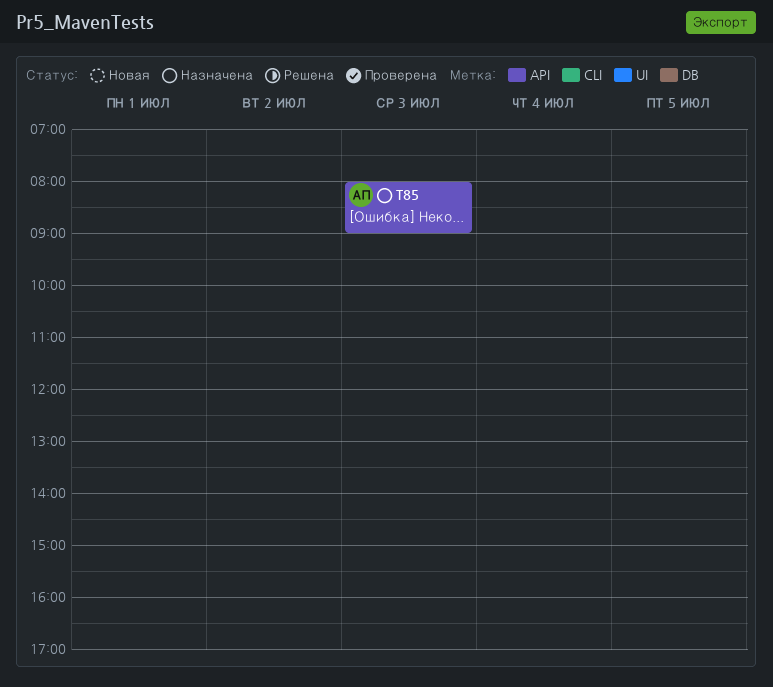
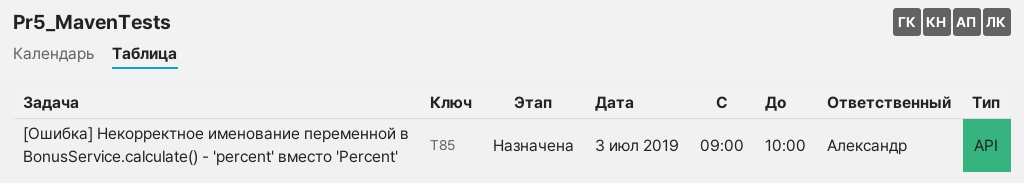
T85, begins: 08:00 -> 09:00
T85, ends: 09:00 -> 10:00

